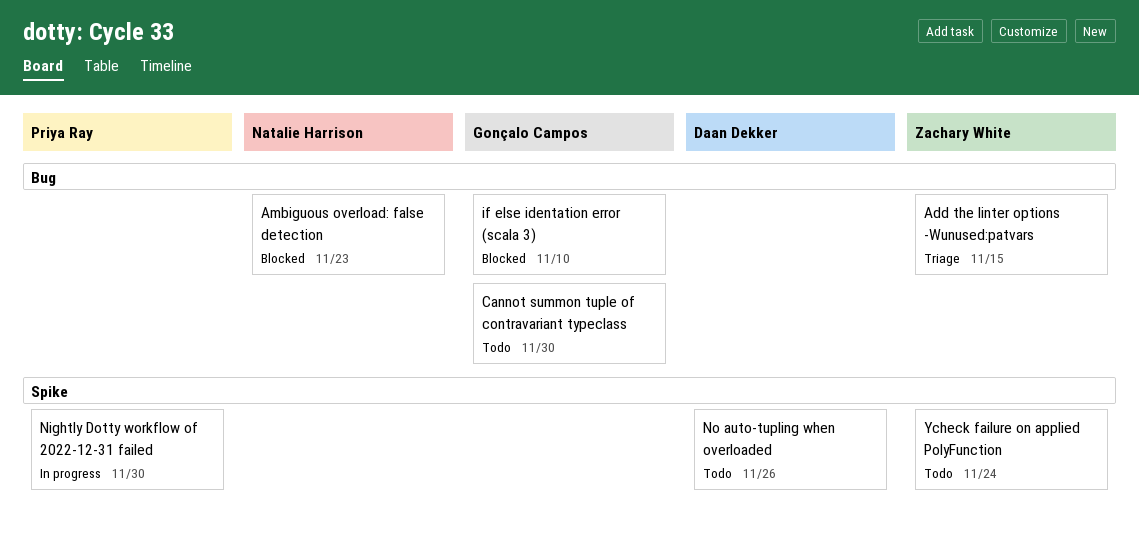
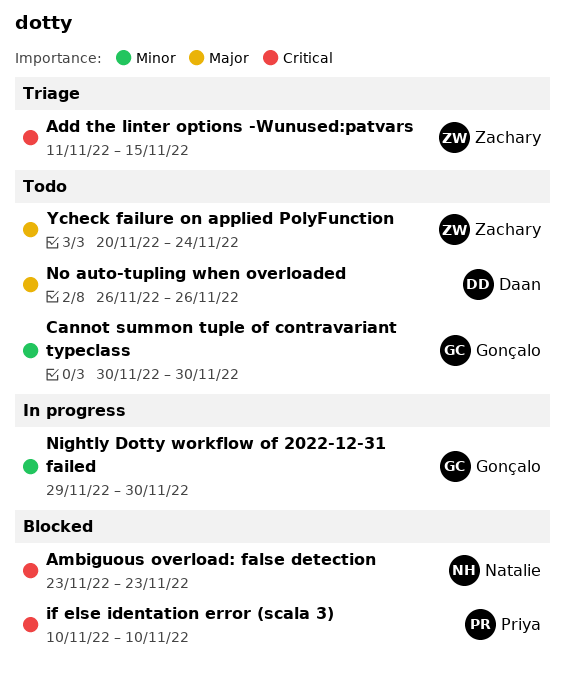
if else identation error (scala 3), owner: Gonçalo Campos -> Priya Ray
Nightly Dotty workflow of 2022-12-31 failed, owner: Priya Ray -> Gonçalo Campos

